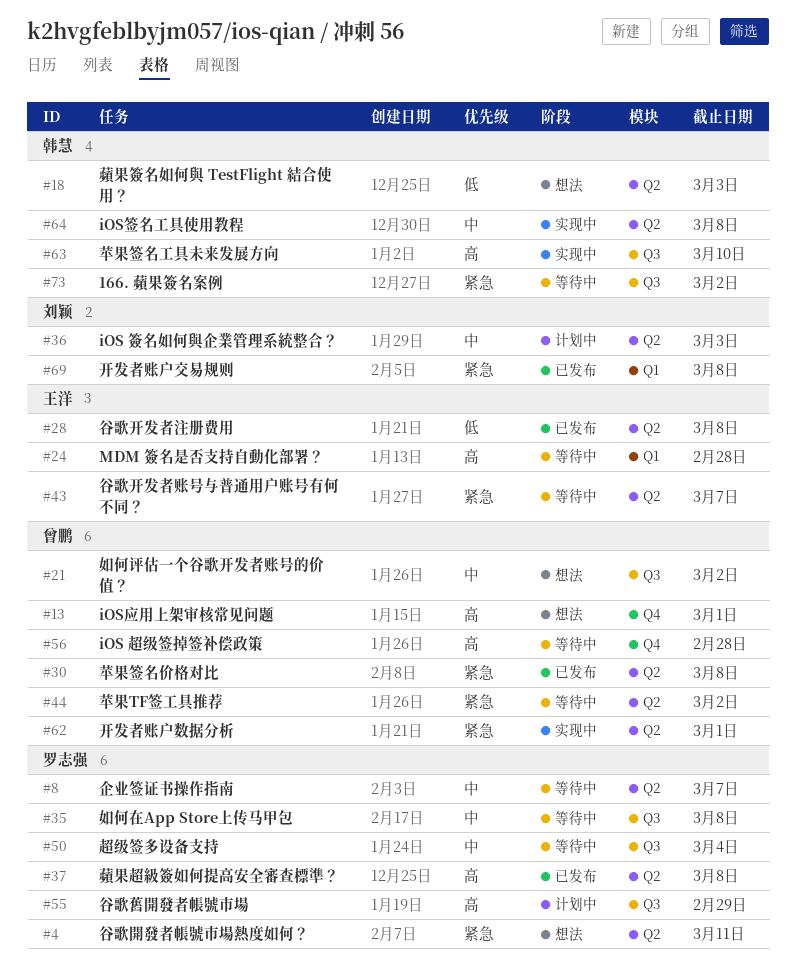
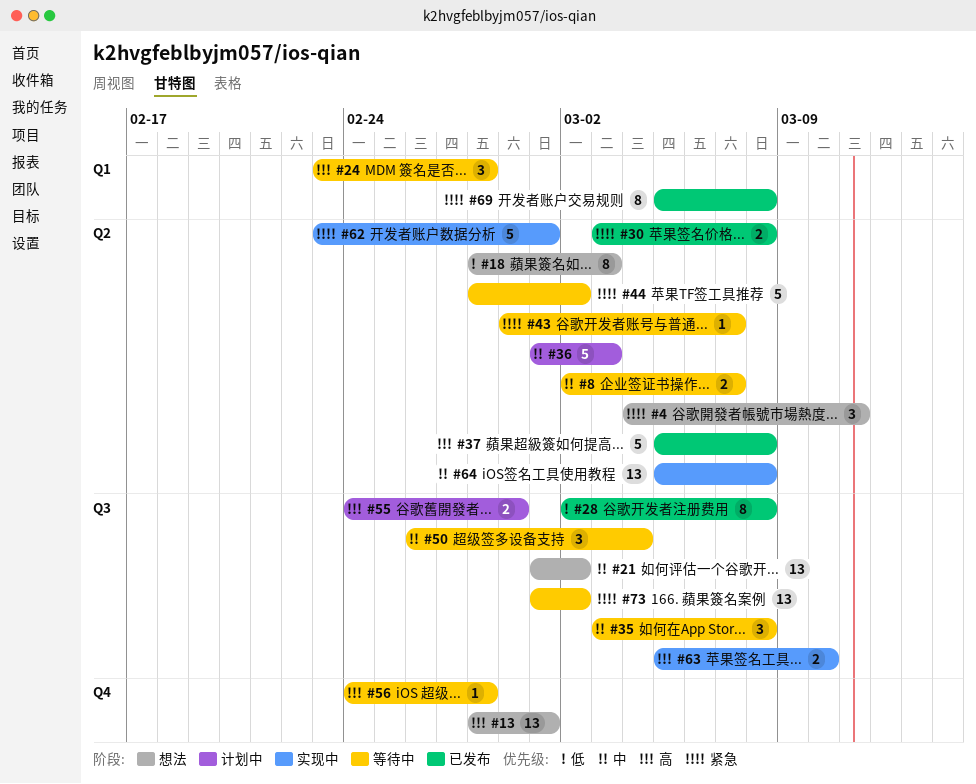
#28, label: Q2 -> Q3

